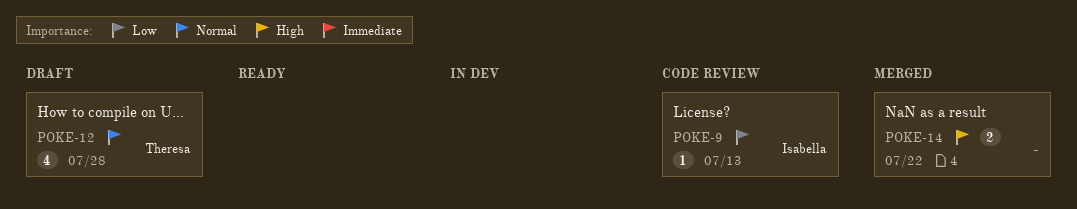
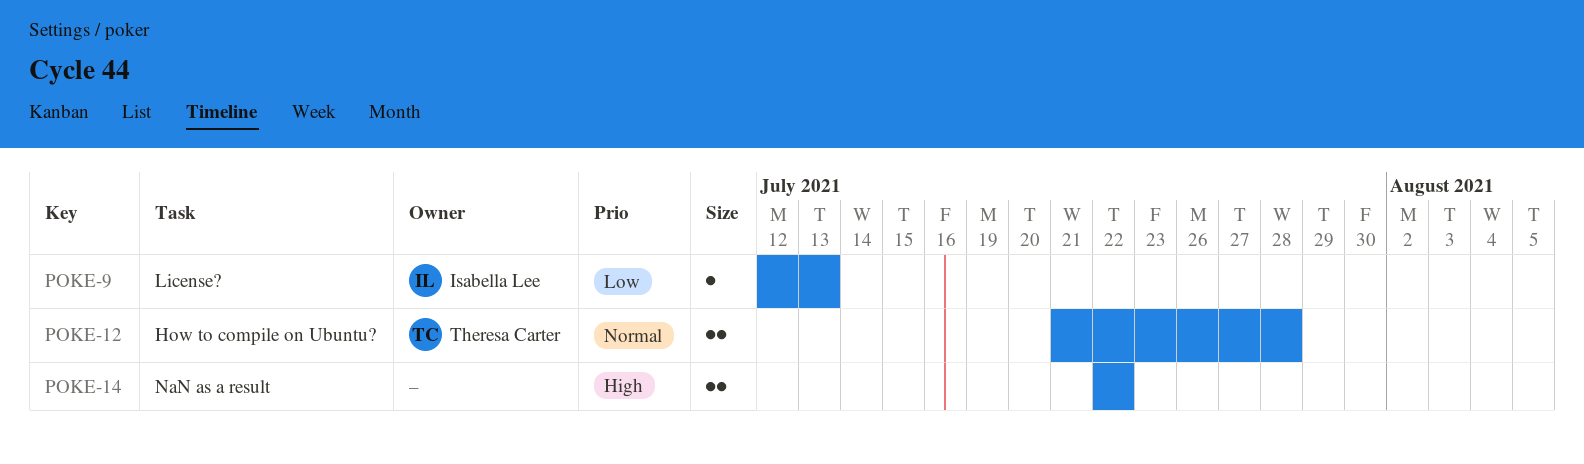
POKE-12, estimate: 4 -> 2

